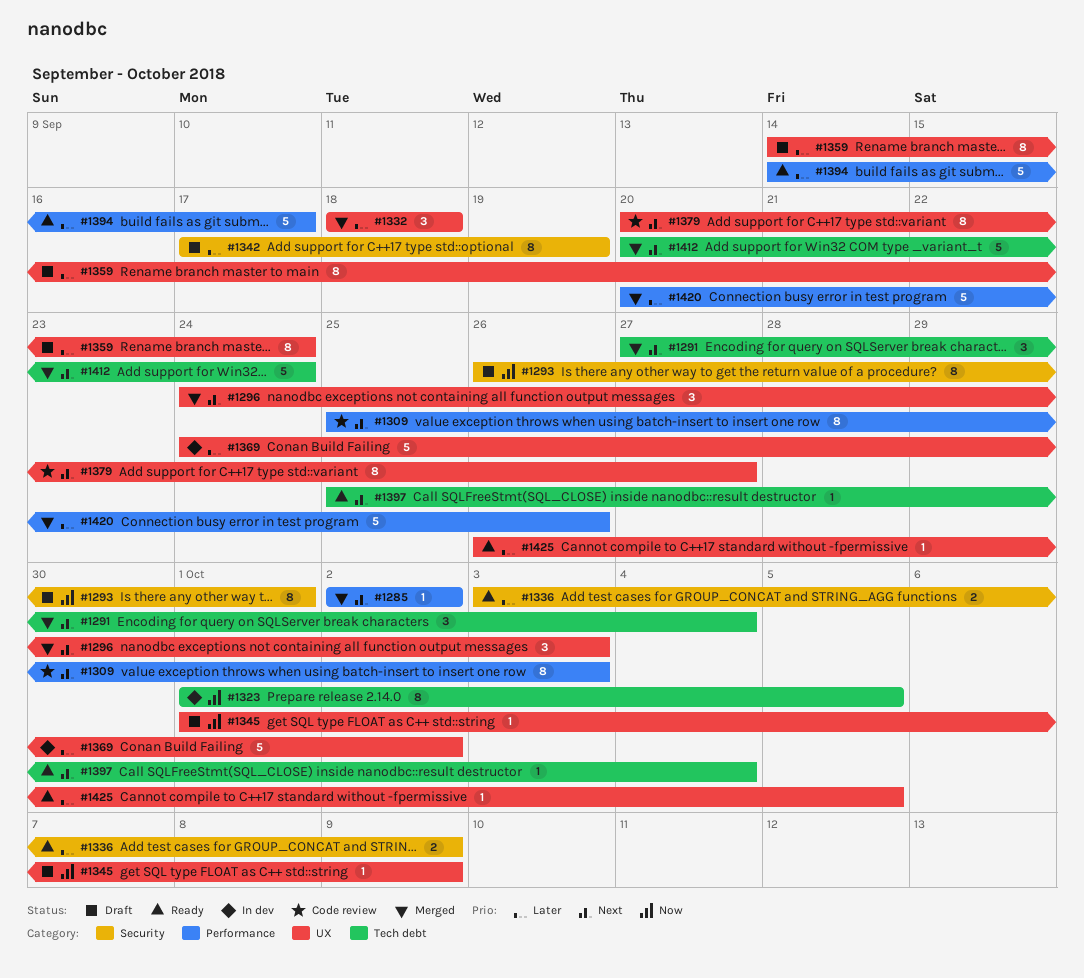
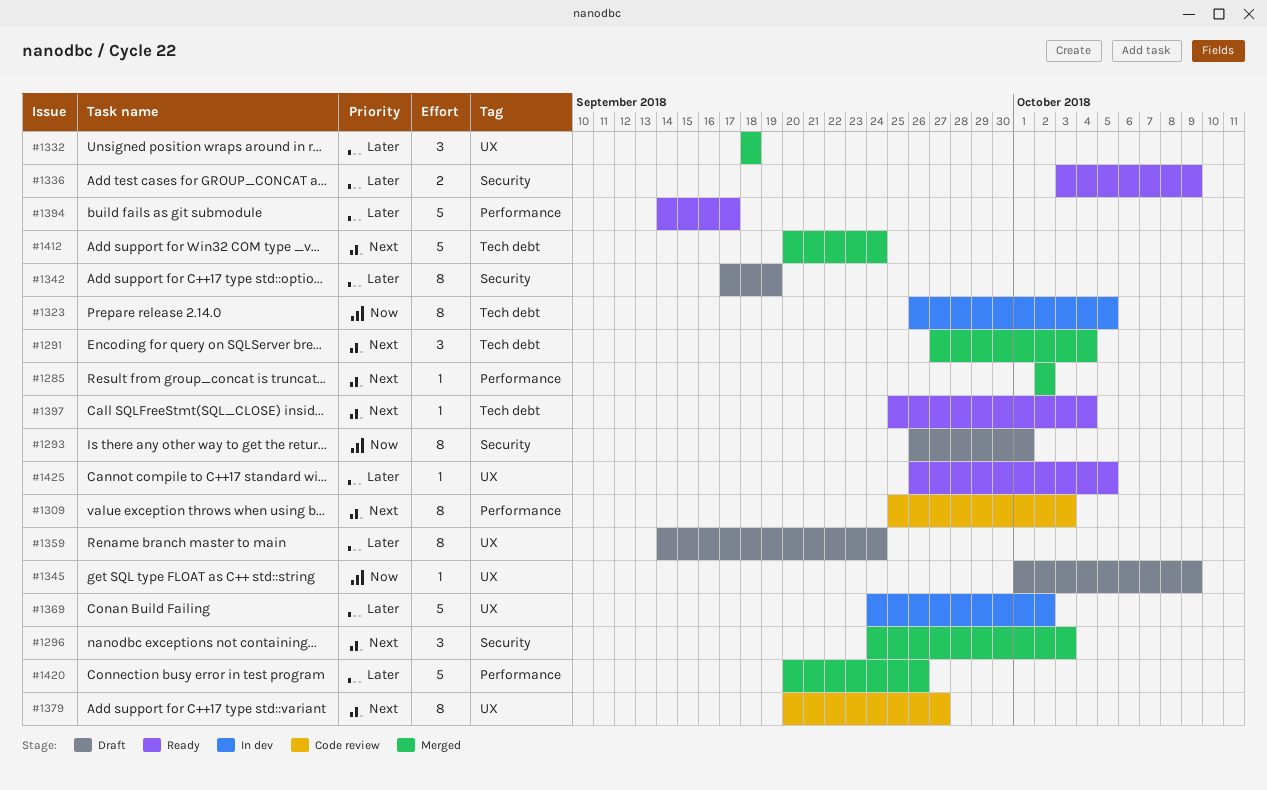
#1296, label: UX -> Security
#1323, start: Oct 1 -> Sep 26

